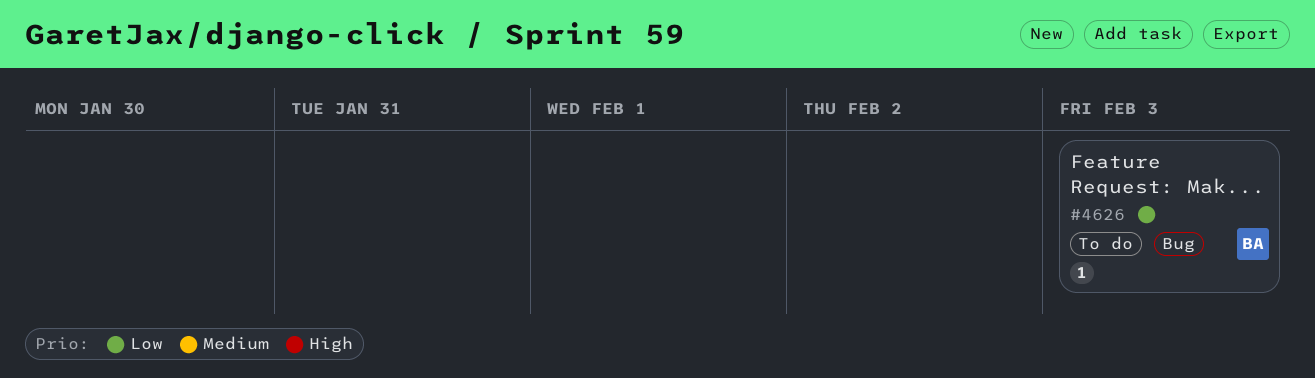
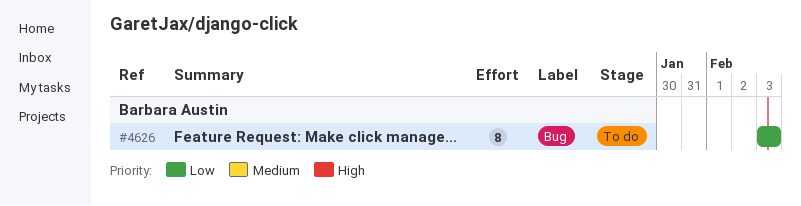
#4626, estimate: 1 -> 8

